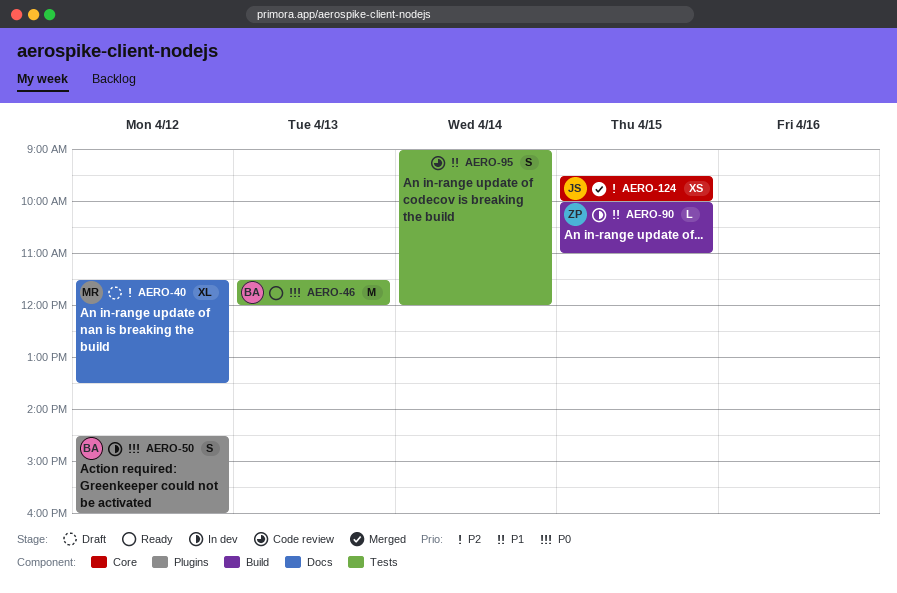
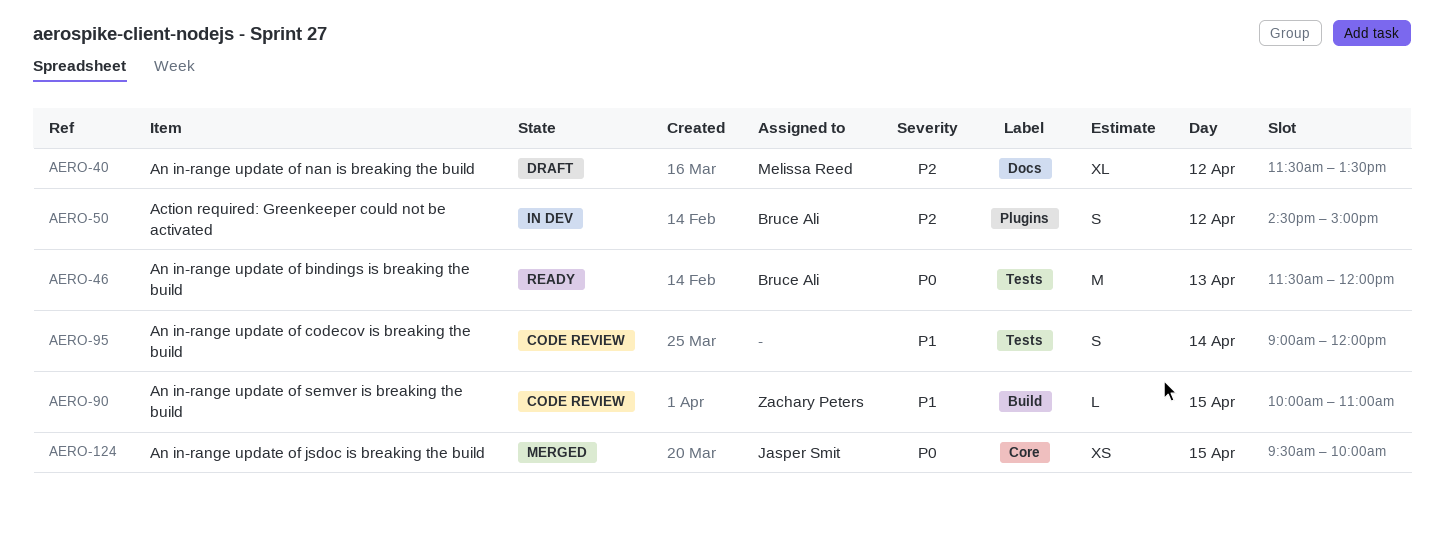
AERO-50, priority: P0 -> P2
AERO-50, ends: 16:00 -> 15:00
AERO-90, status: In dev -> Code review
AERO-124, priority: P2 -> P0

